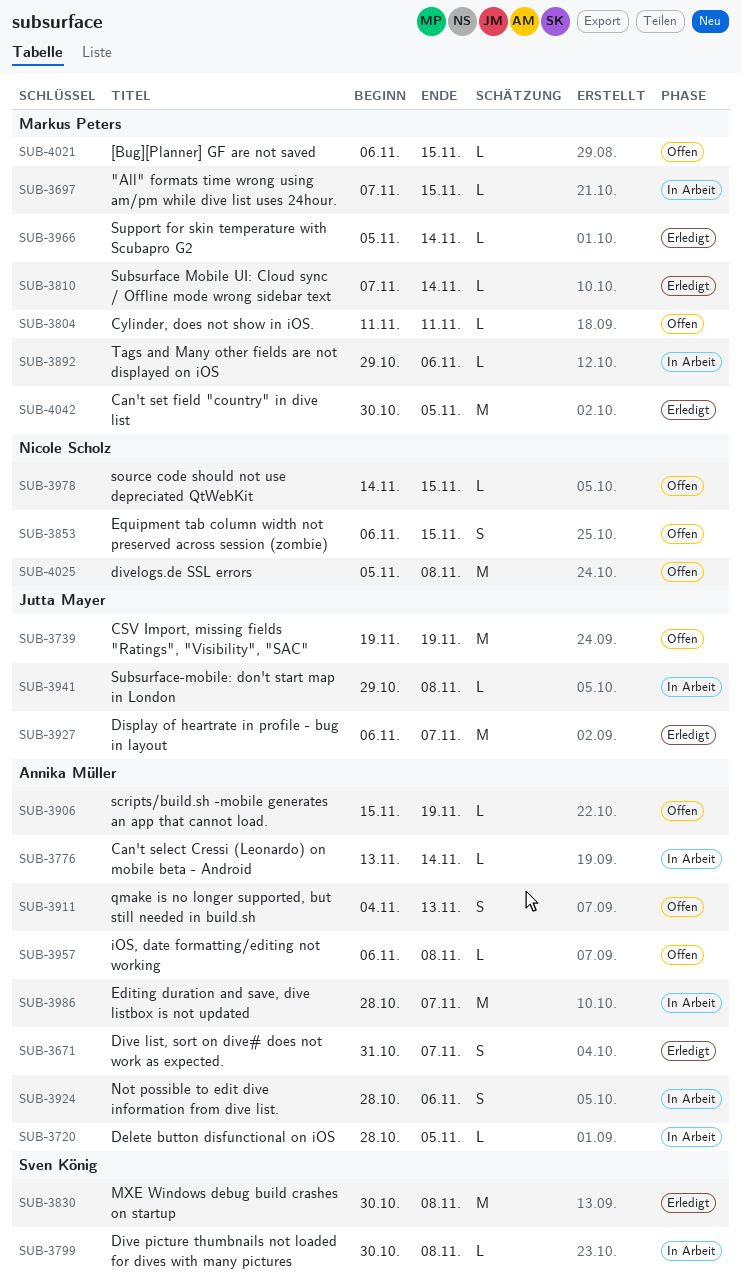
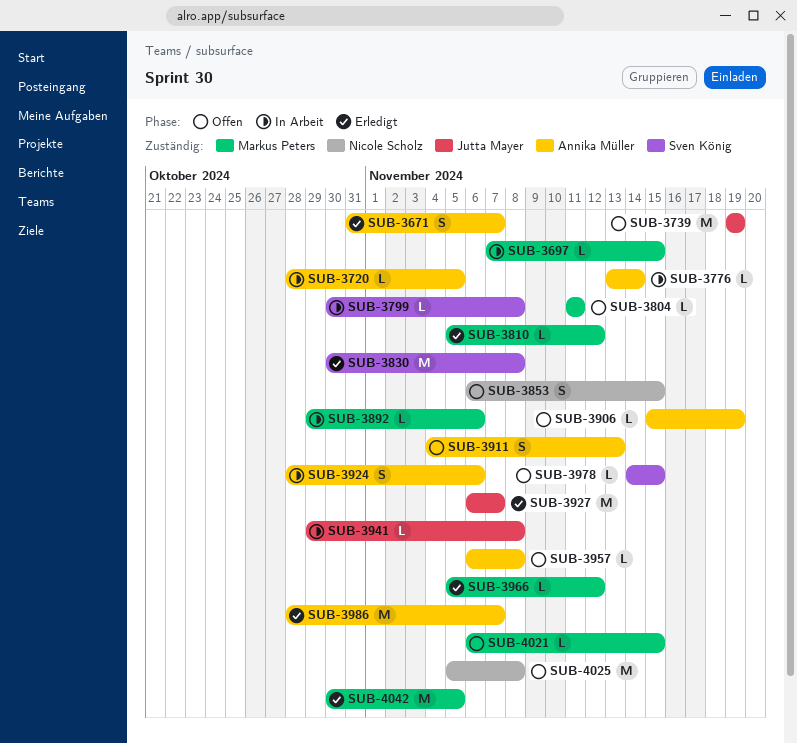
SUB-3810, start: Nov 7 -> Nov 5
SUB-3810, due: Nov 14 -> Nov 12
SUB-3966, due: Nov 14 -> Nov 12
SUB-3978, owner: Nicole Scholz -> Sven König
SUB-3986, status: In Arbeit -> Erledigt

